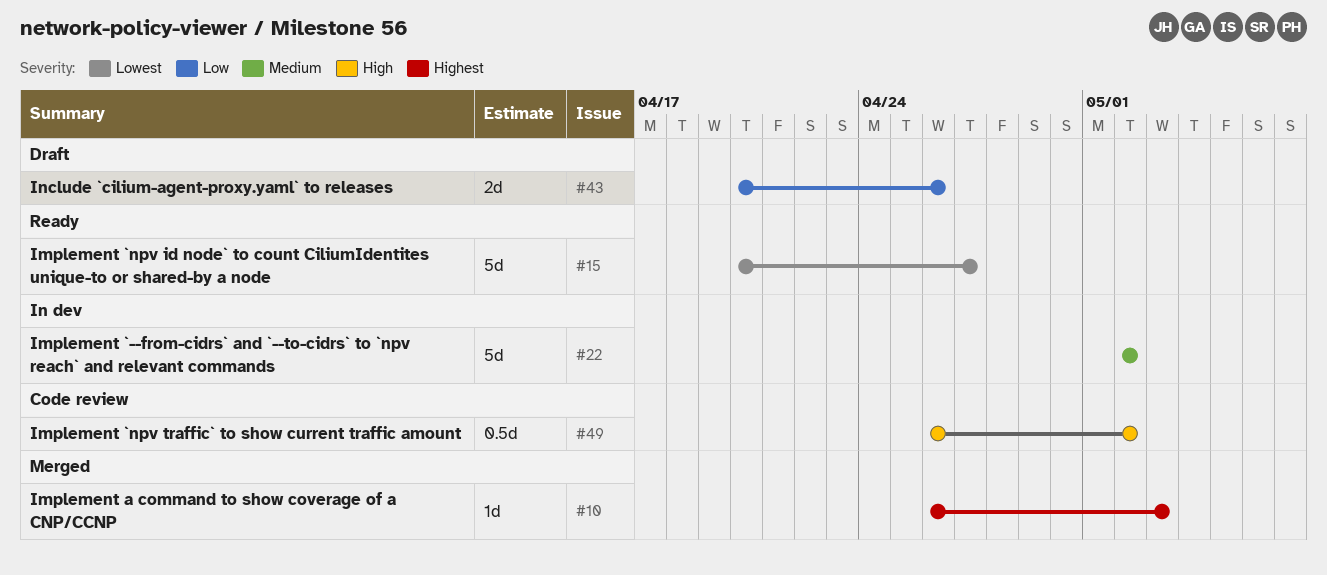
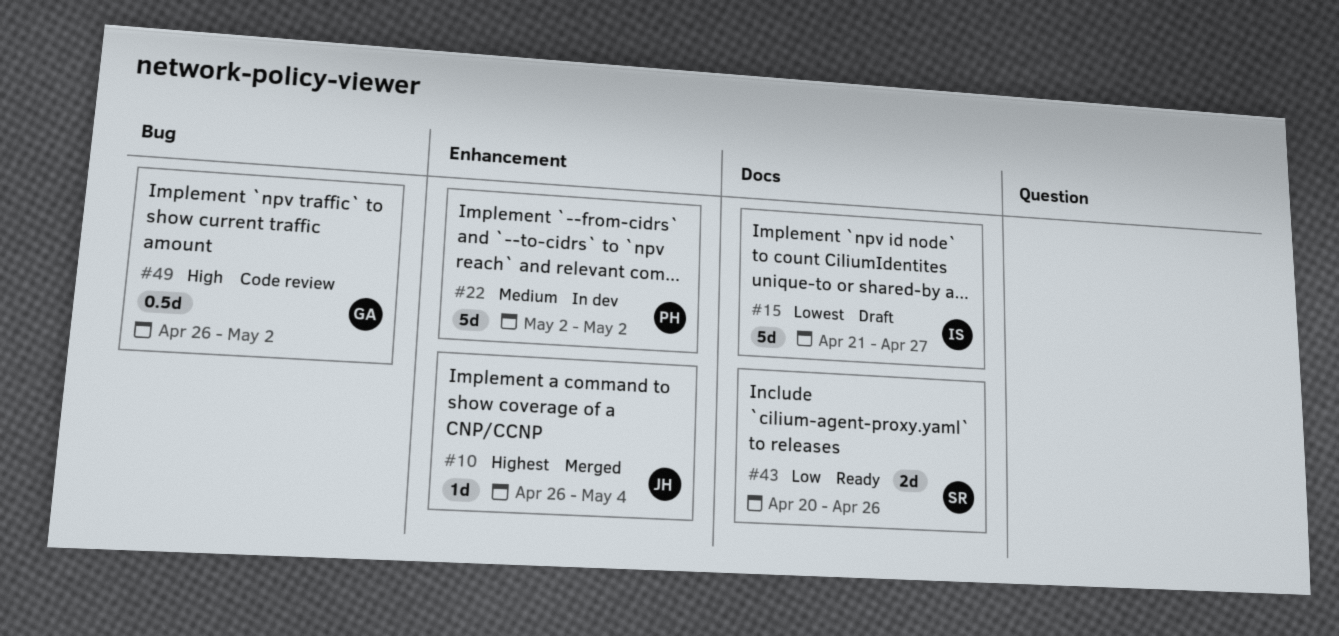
#10, due: May 3 -> May 4
#15, status: Ready -> Draft
#15, start: Apr 20 -> Apr 21
#43, status: Draft -> Ready

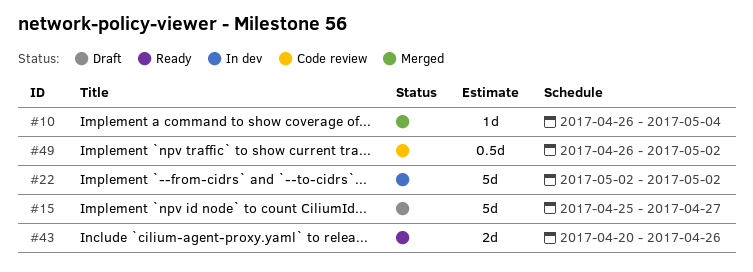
#15, start: Apr 21 -> Apr 25

